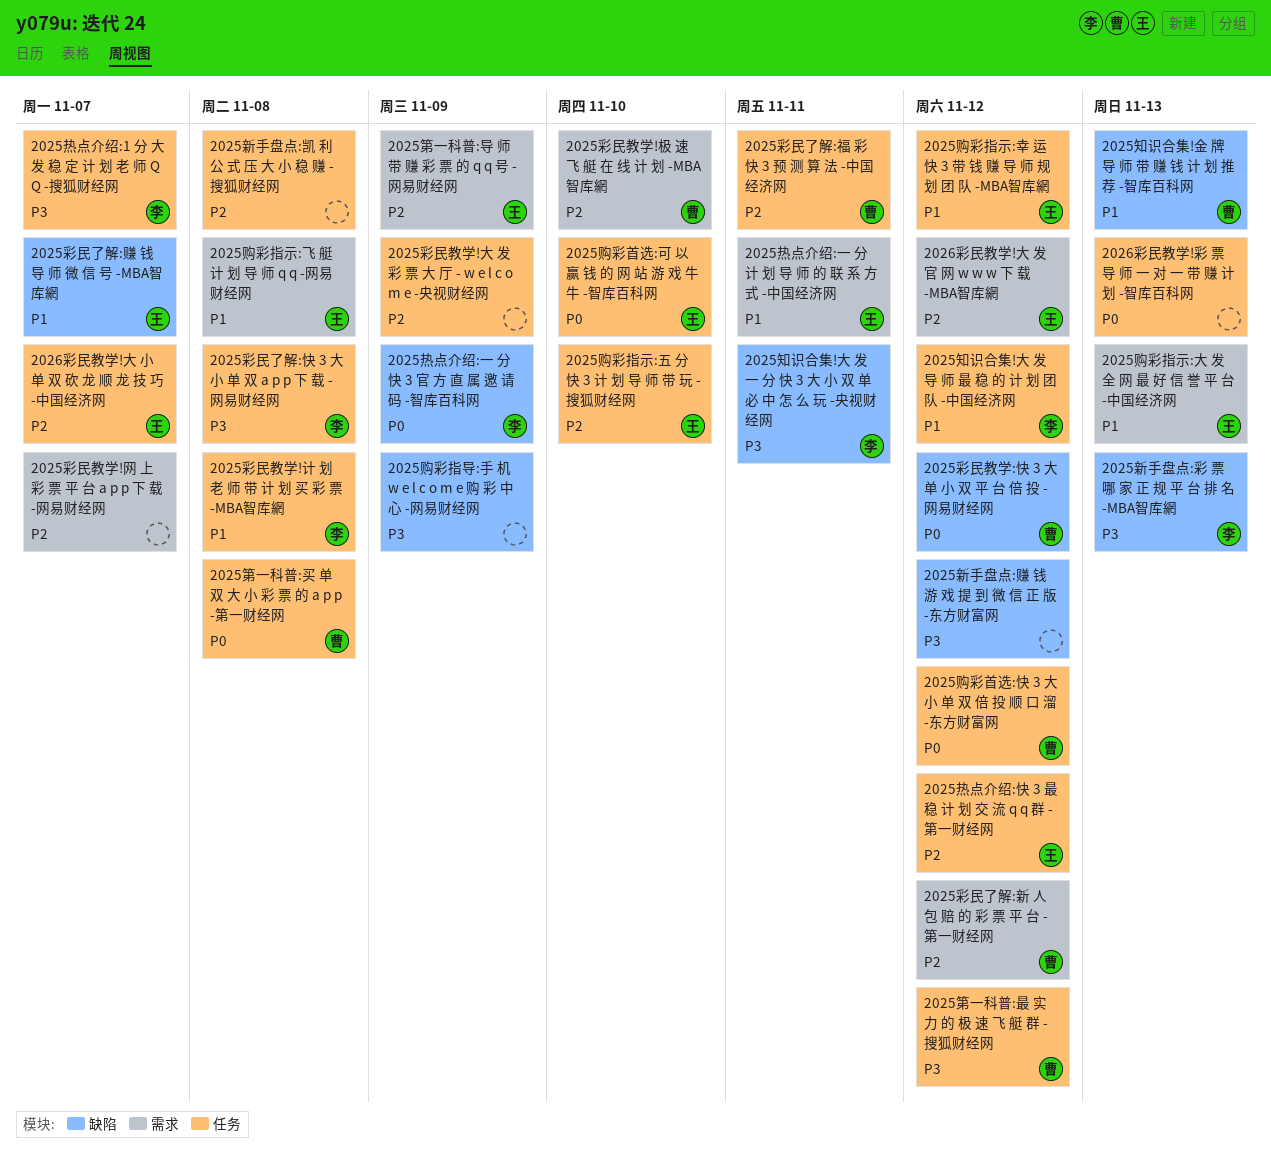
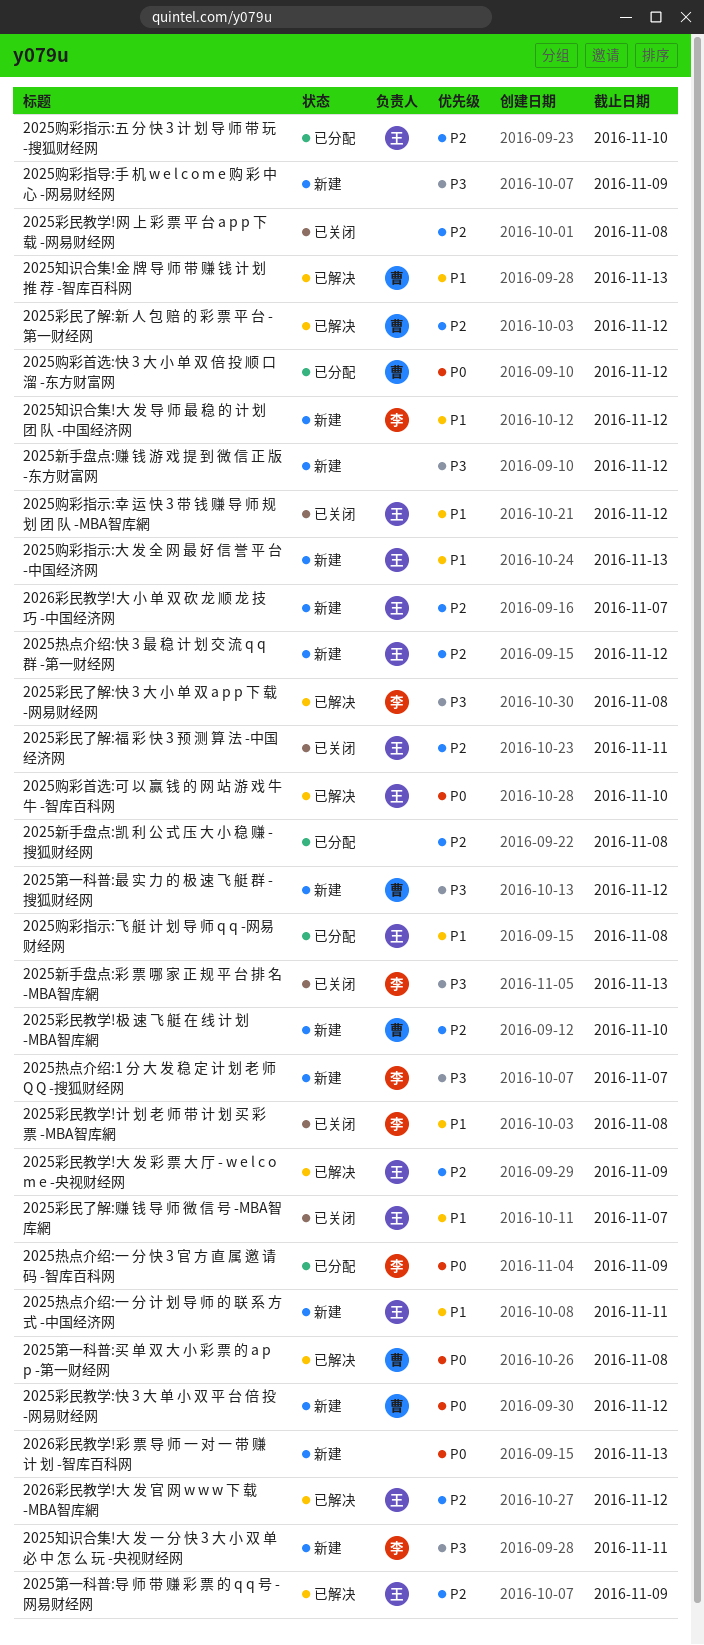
2025彩民了解:福 彩 快 3 预 测 算 法 -中国经济网, owner: 曹 -> 王
2025彩民教学!大 发 彩 票 大 厅 - w e l c o m e -央视财经网, owner: none -> 王
2025彩民教学!网 上 彩 票 平 台 a p p 下 载 -网易财经网, due: Nov 7 -> Nov 8

